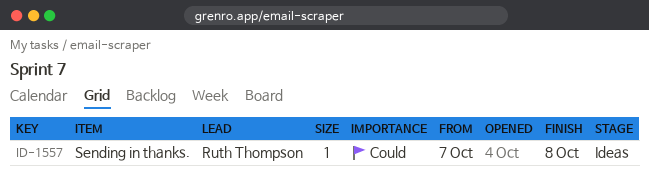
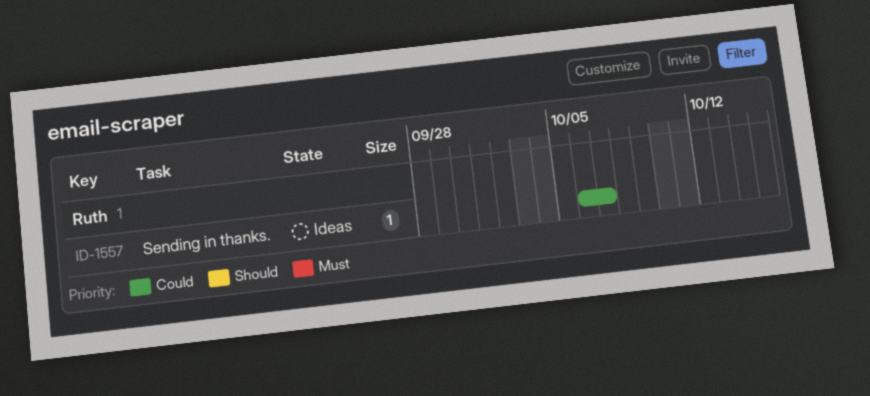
ID-1557, start: Oct 7 -> Oct 6
ID-1557, due: Oct 8 -> Oct 7

